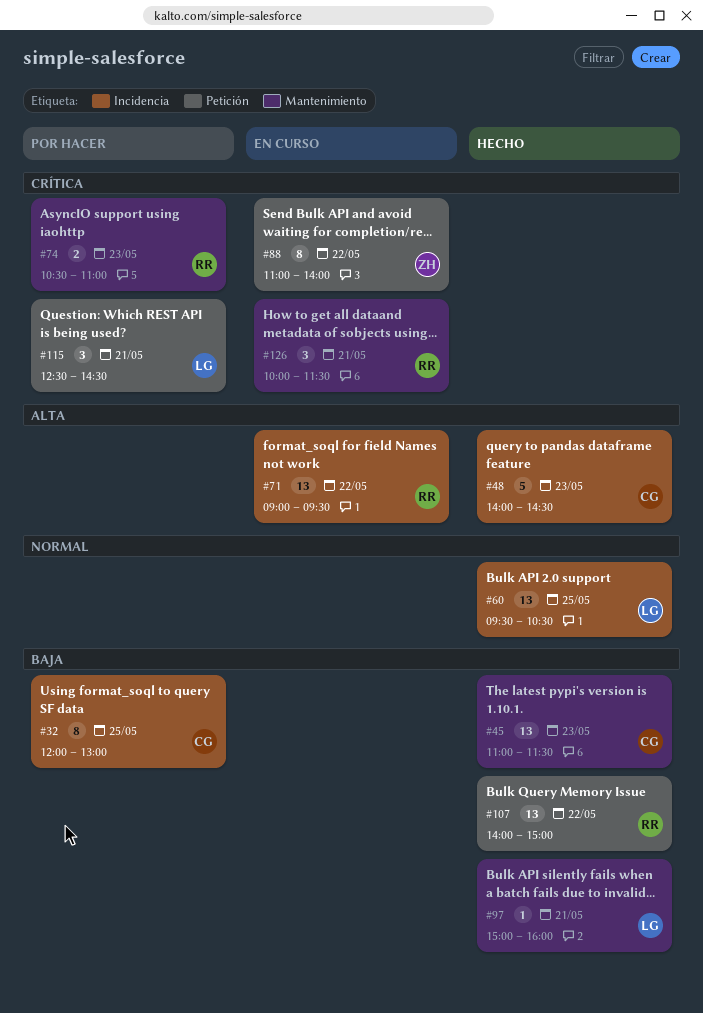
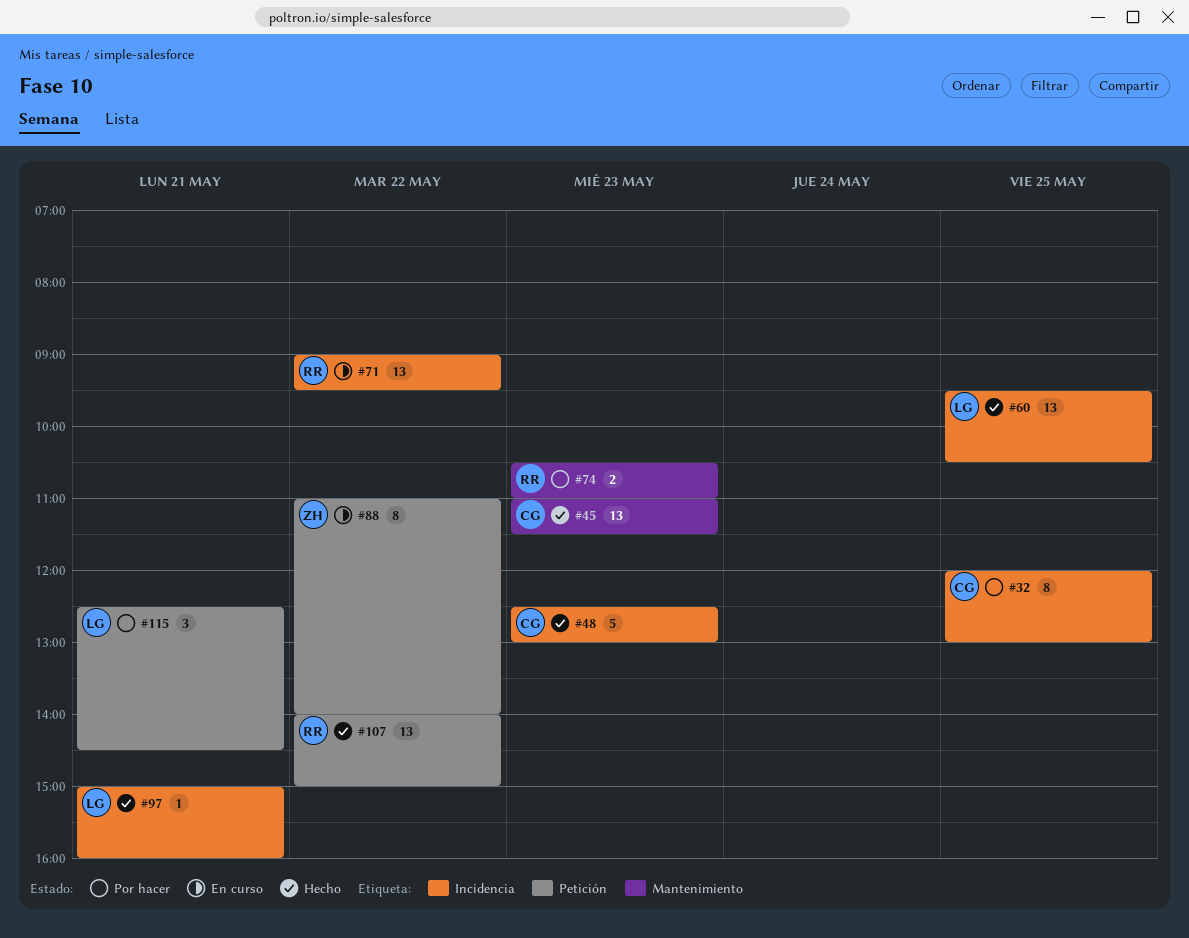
#48, begins: 14:00 -> 12:30
#48, ends: 14:30 -> 13:00
#97, label: Mantenimiento -> Incidencia
#126: present -> none

